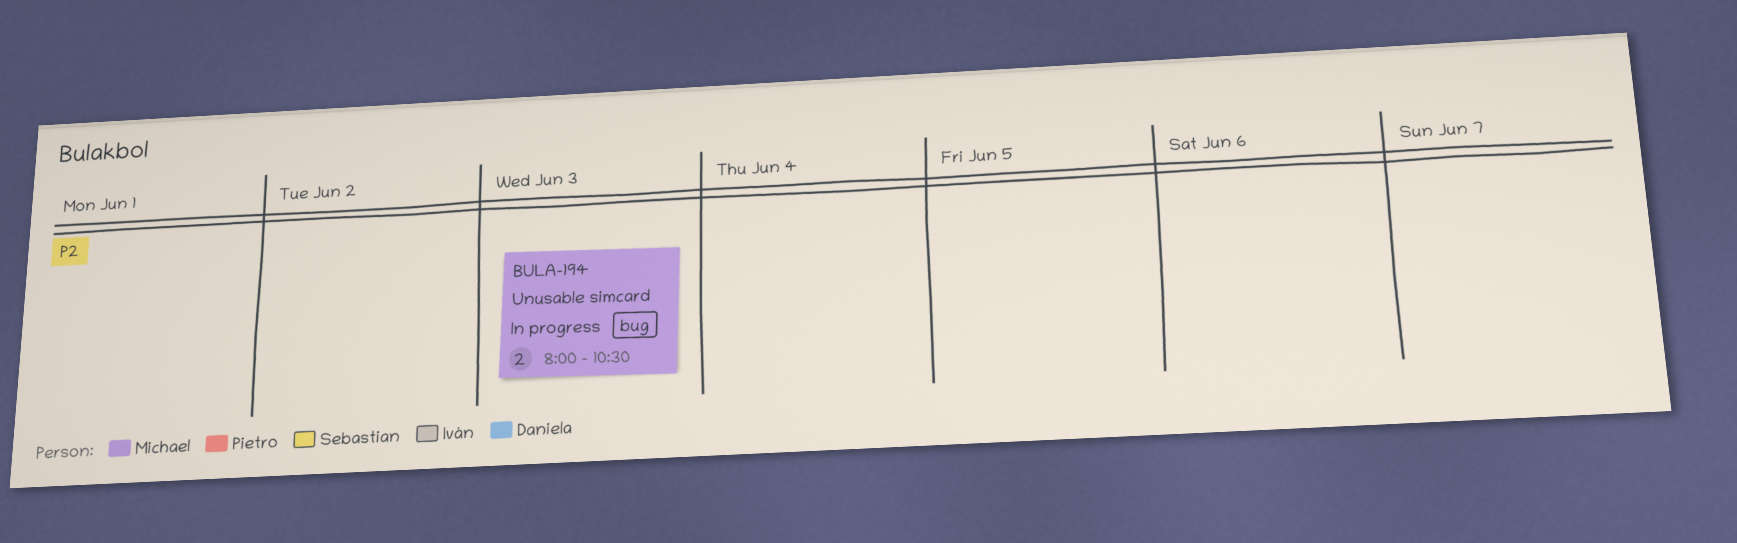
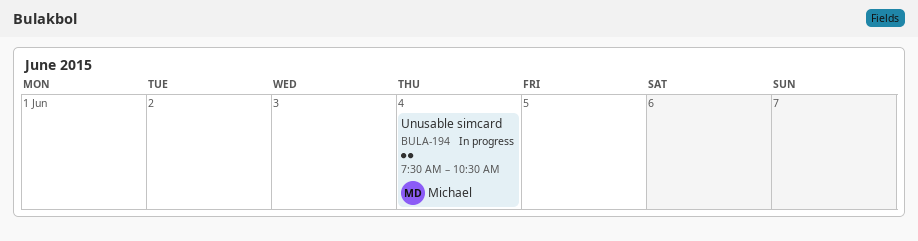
BULA-194, day: Jun 3 -> Jun 4
BULA-194, begins: 08:00 -> 07:30

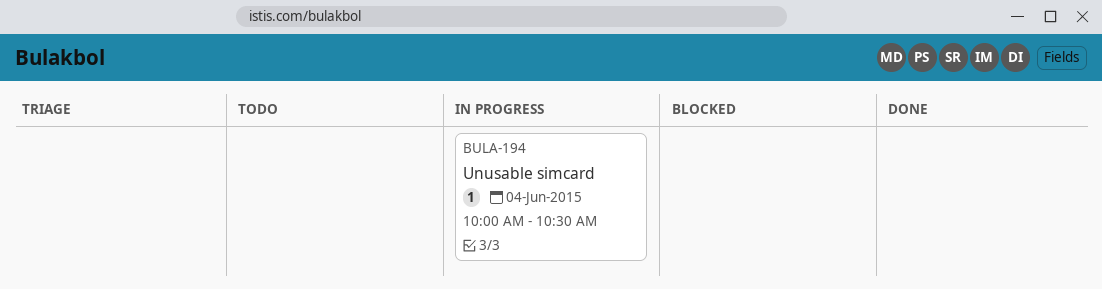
BULA-194, estimate: 2 -> 1
BULA-194, begins: 07:30 -> 10:00

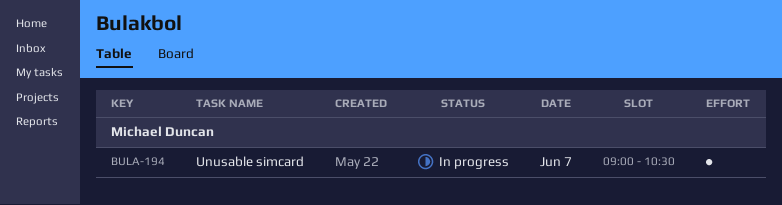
BULA-194, day: Jun 4 -> Jun 7
BULA-194, begins: 10:00 -> 09:00

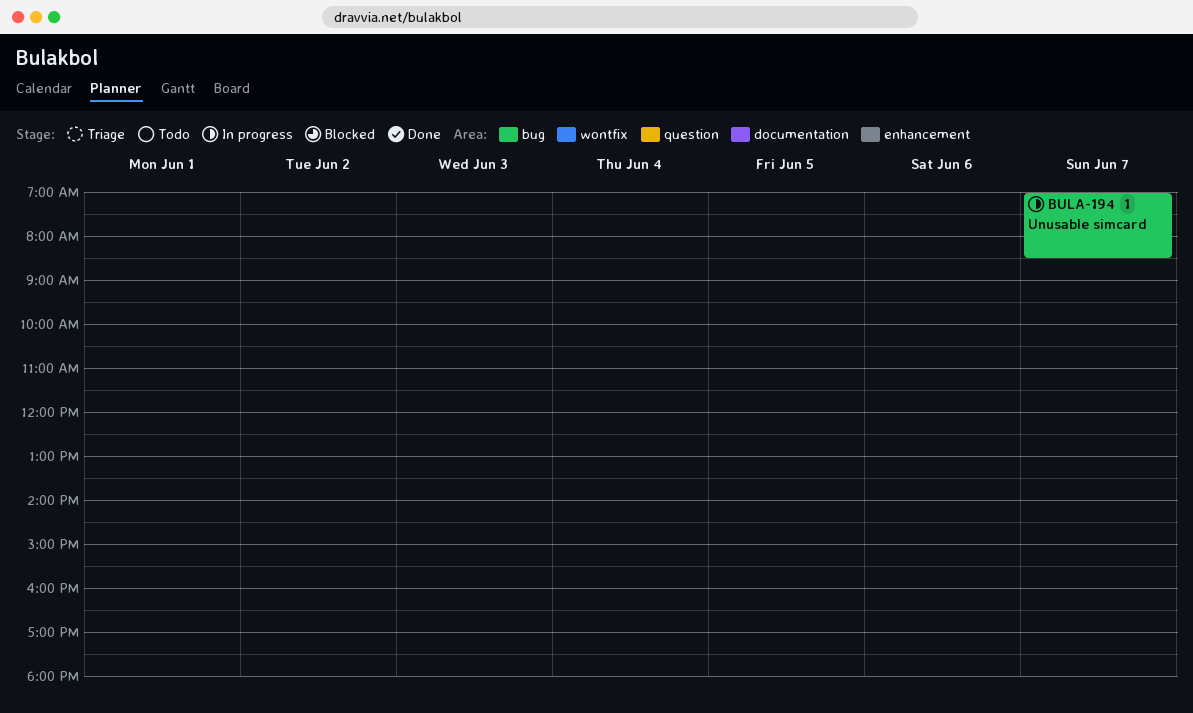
BULA-194, begins: 09:00 -> 07:00
BULA-194, ends: 10:30 -> 08:30

